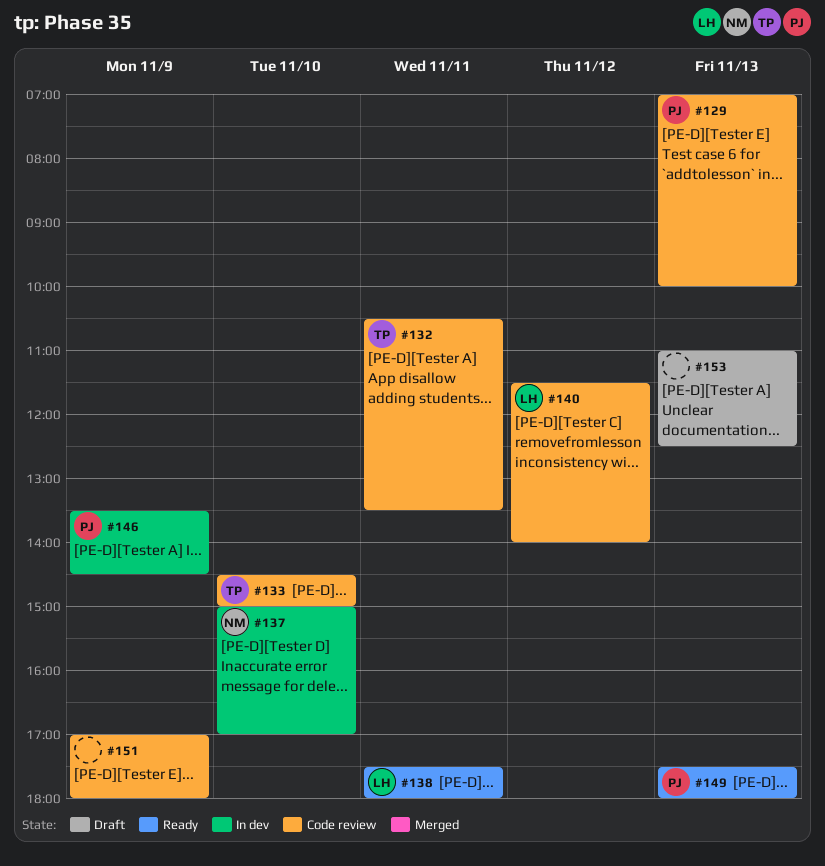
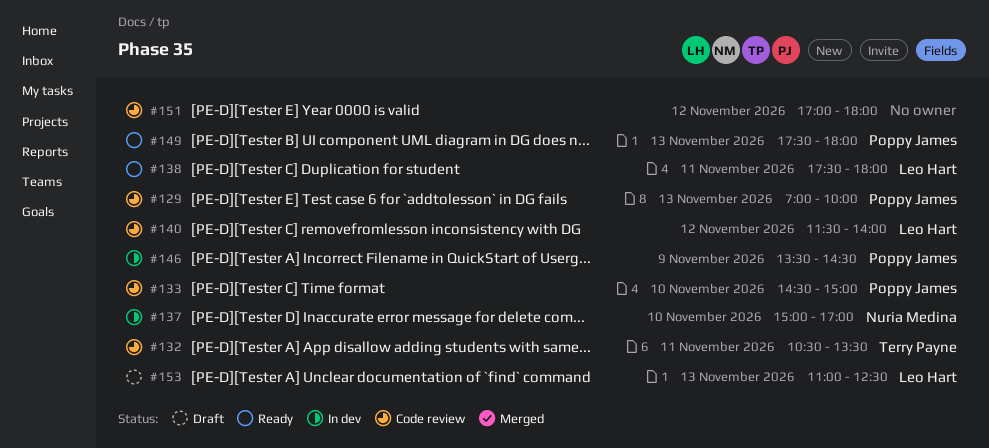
#133, owner: Terry Payne -> Poppy James
#151, day: Nov 9 -> Nov 12
#153, owner: none -> Leo Hart

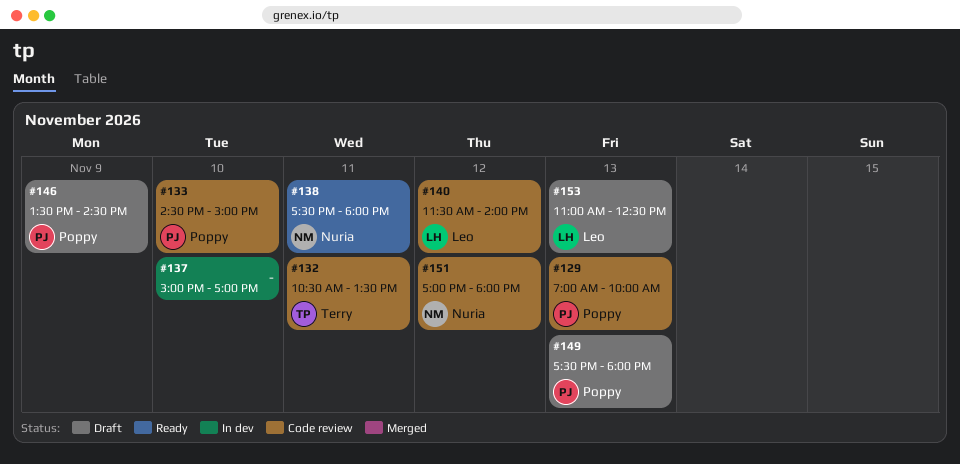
#137, owner: Nuria Medina -> none
#138, owner: Leo Hart -> Nuria Medina
#146, status: In dev -> Draft
#149, status: Ready -> Draft
#151, owner: none -> Nuria Medina

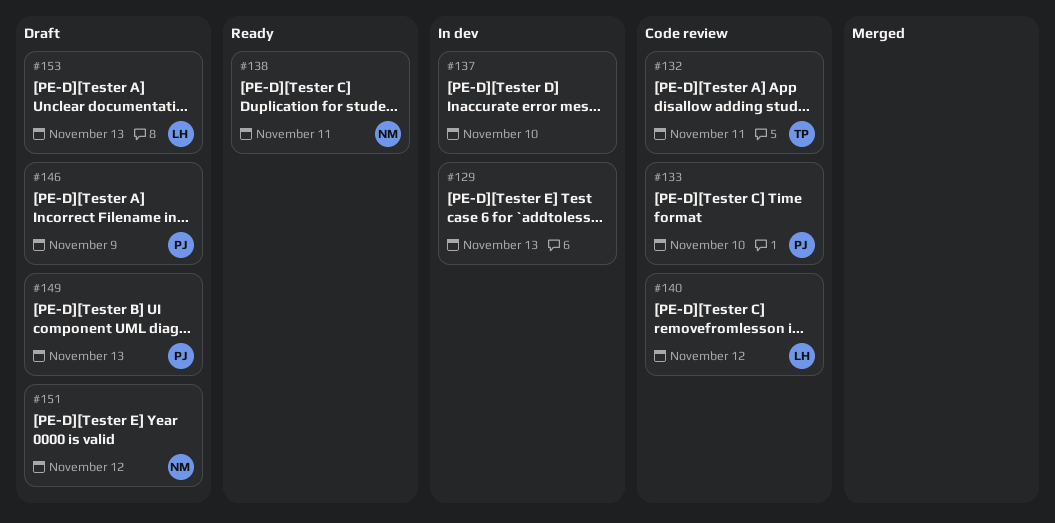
#129, status: Code review -> In dev
#129, owner: Poppy -> none
#151, status: Code review -> Draft

